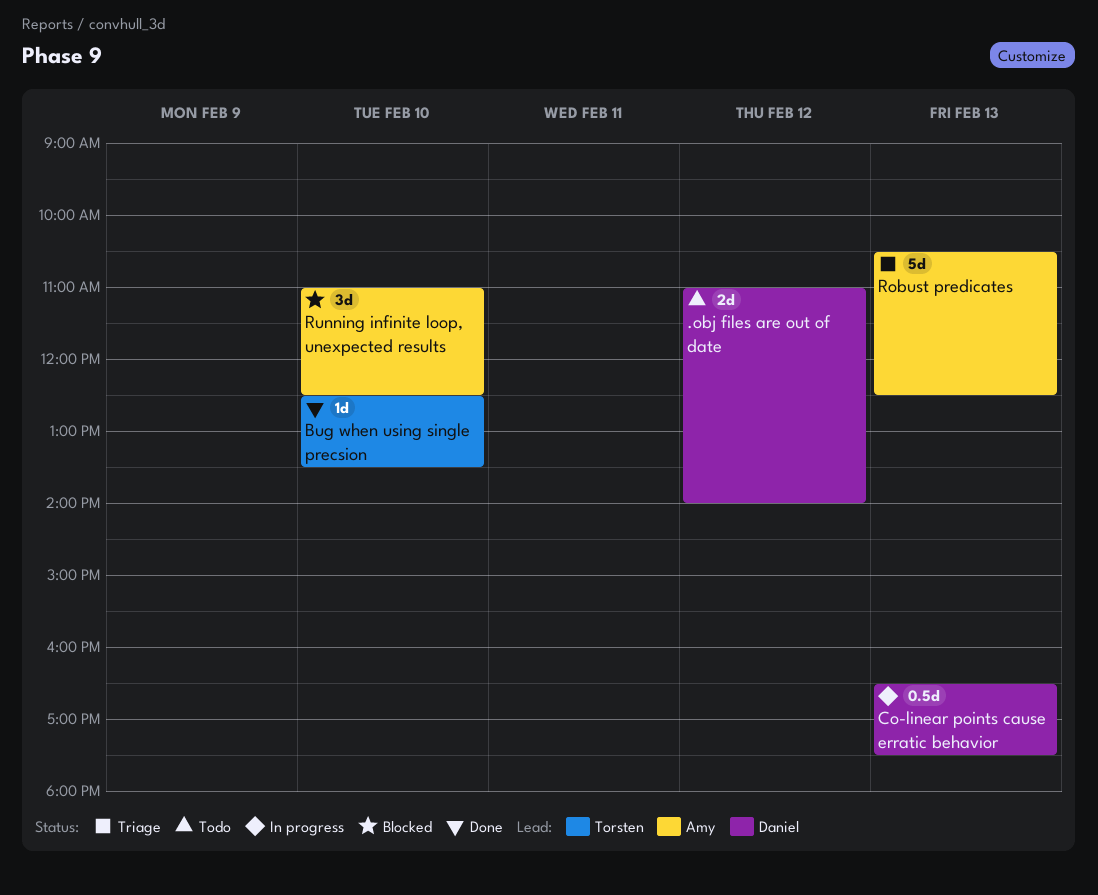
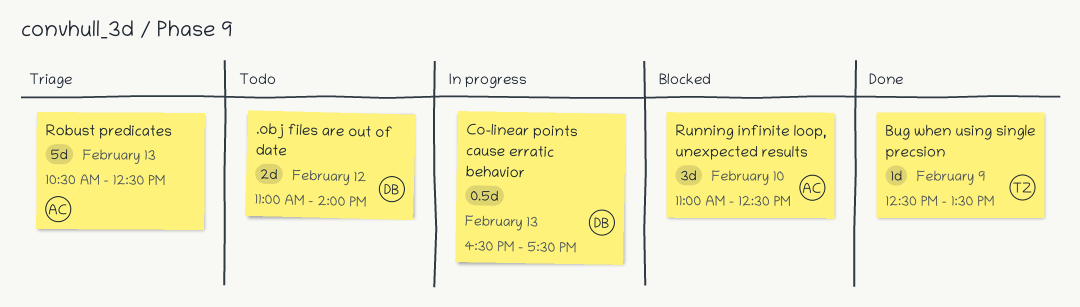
Bug when using single precsion, day: Feb 10 -> Feb 9

